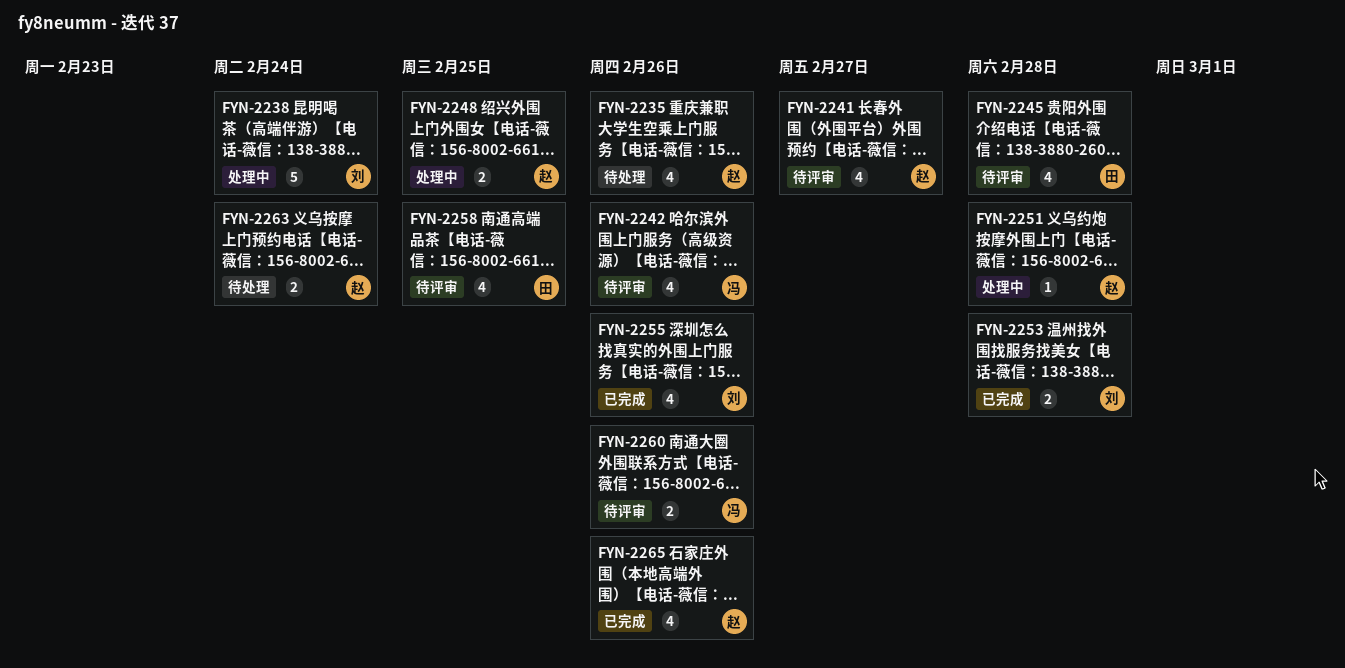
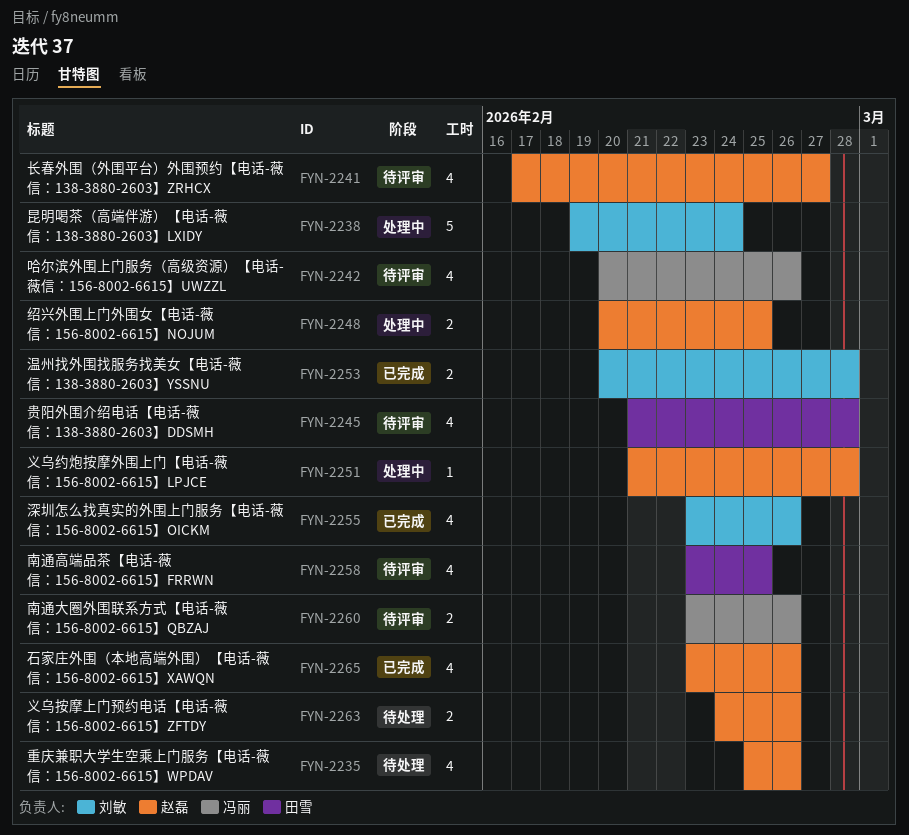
FYN-2263, due: Feb 24 -> Feb 26

